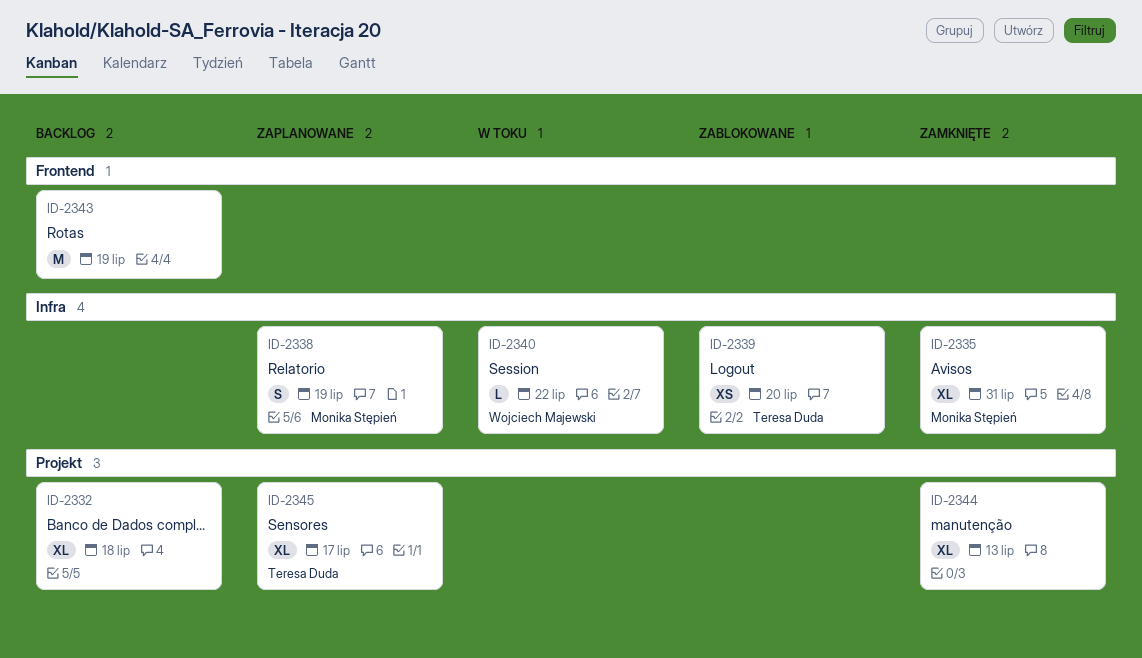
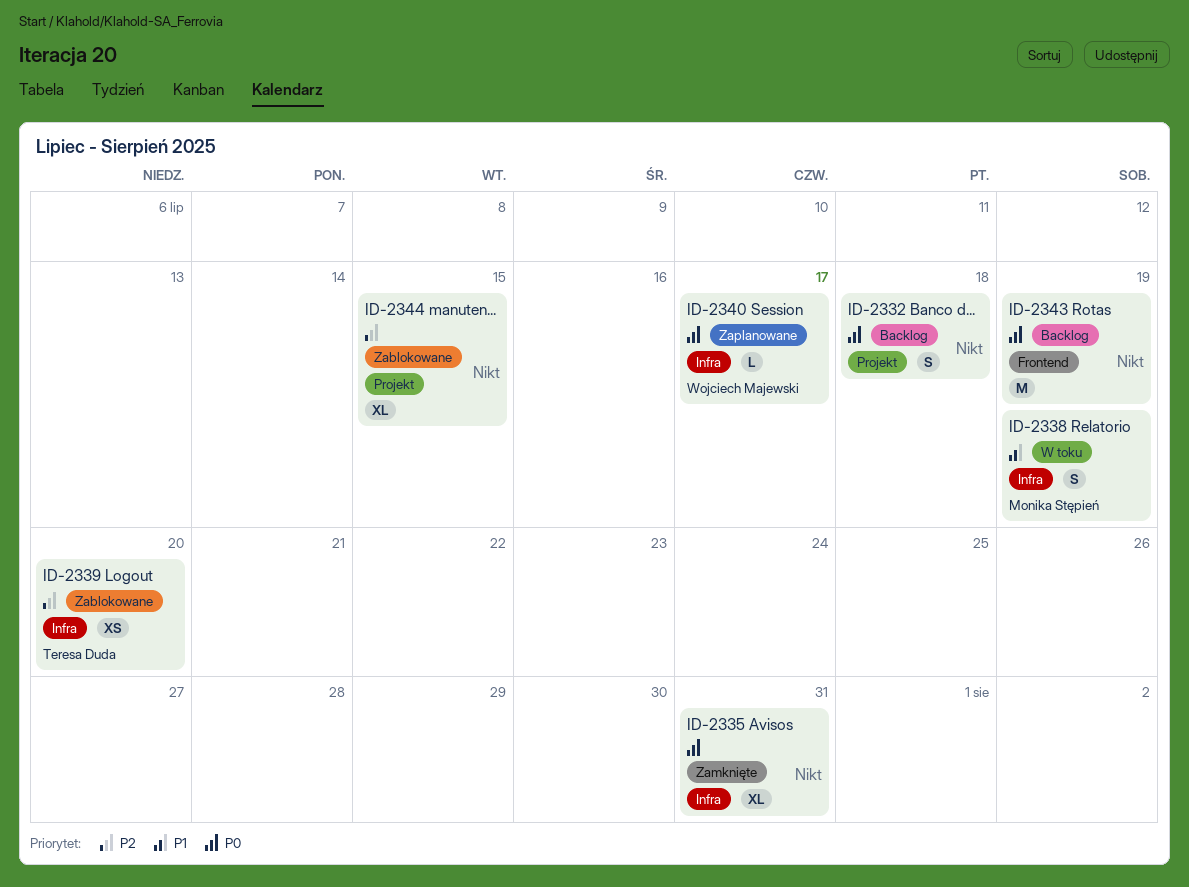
ID-2332, estimate: XL -> S
ID-2335, owner: Monika Stępień -> none
ID-2338, status: Zaplanowane -> W toku
ID-2340, status: W toku -> Zaplanowane
ID-2340, due: Jul 22 -> Jul 17
ID-2344, status: Zamknięte -> Zablokowane
ID-2344, due: Jul 13 -> Jul 15
ID-2345: present -> none

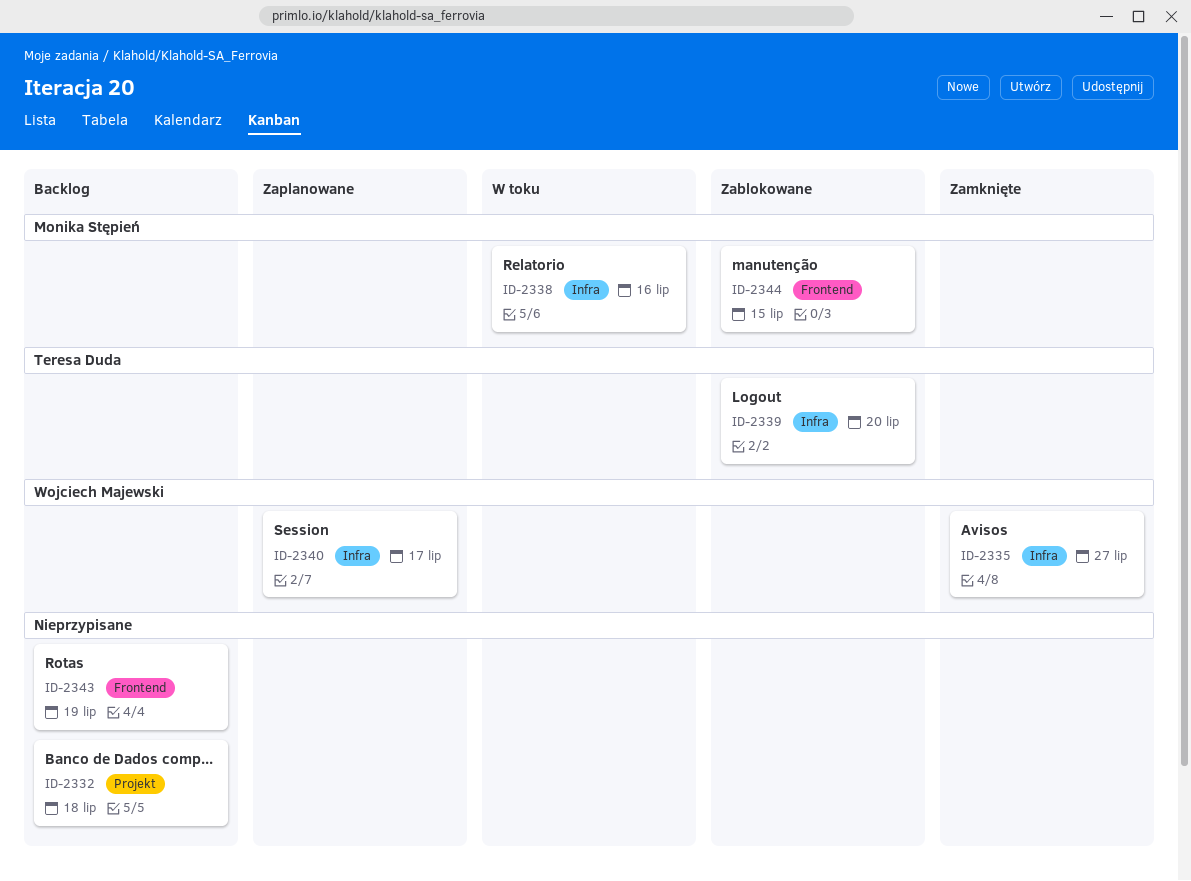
ID-2335, owner: none -> Wojciech Majewski
ID-2335, due: Jul 31 -> Jul 27
ID-2338, due: Jul 19 -> Jul 16
ID-2344, owner: none -> Monika Stępień
ID-2344, label: Projekt -> Frontend

